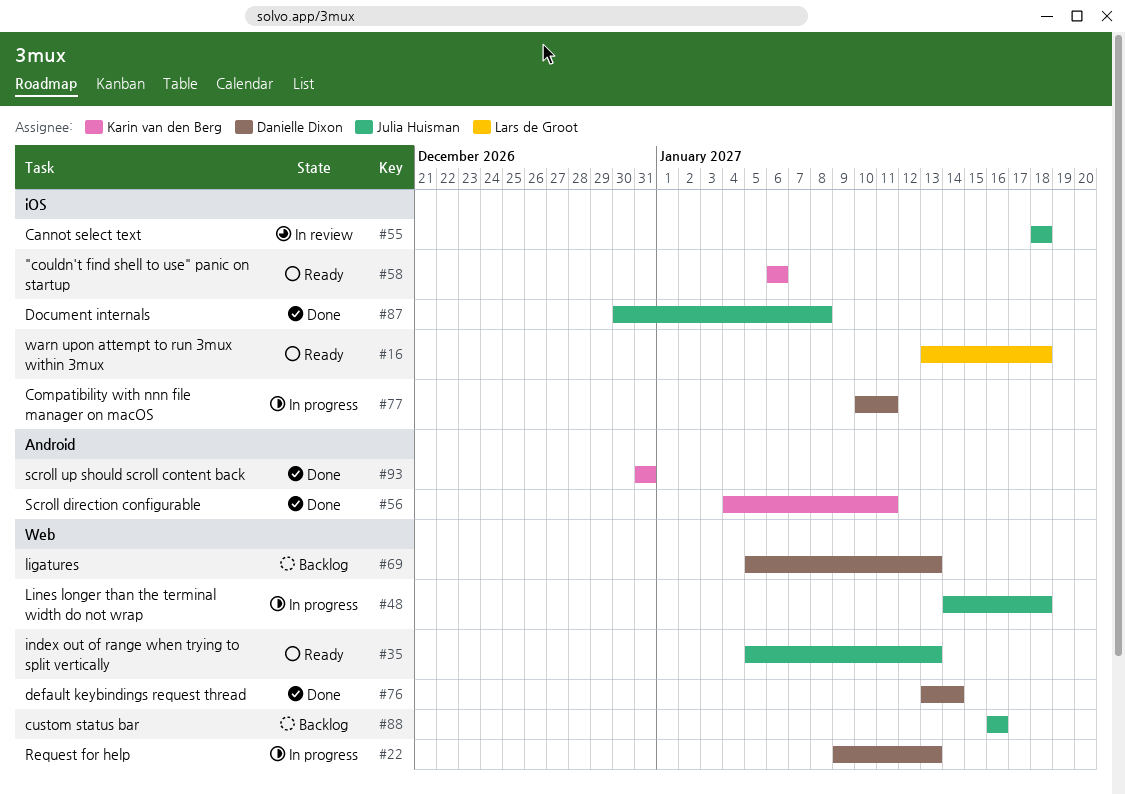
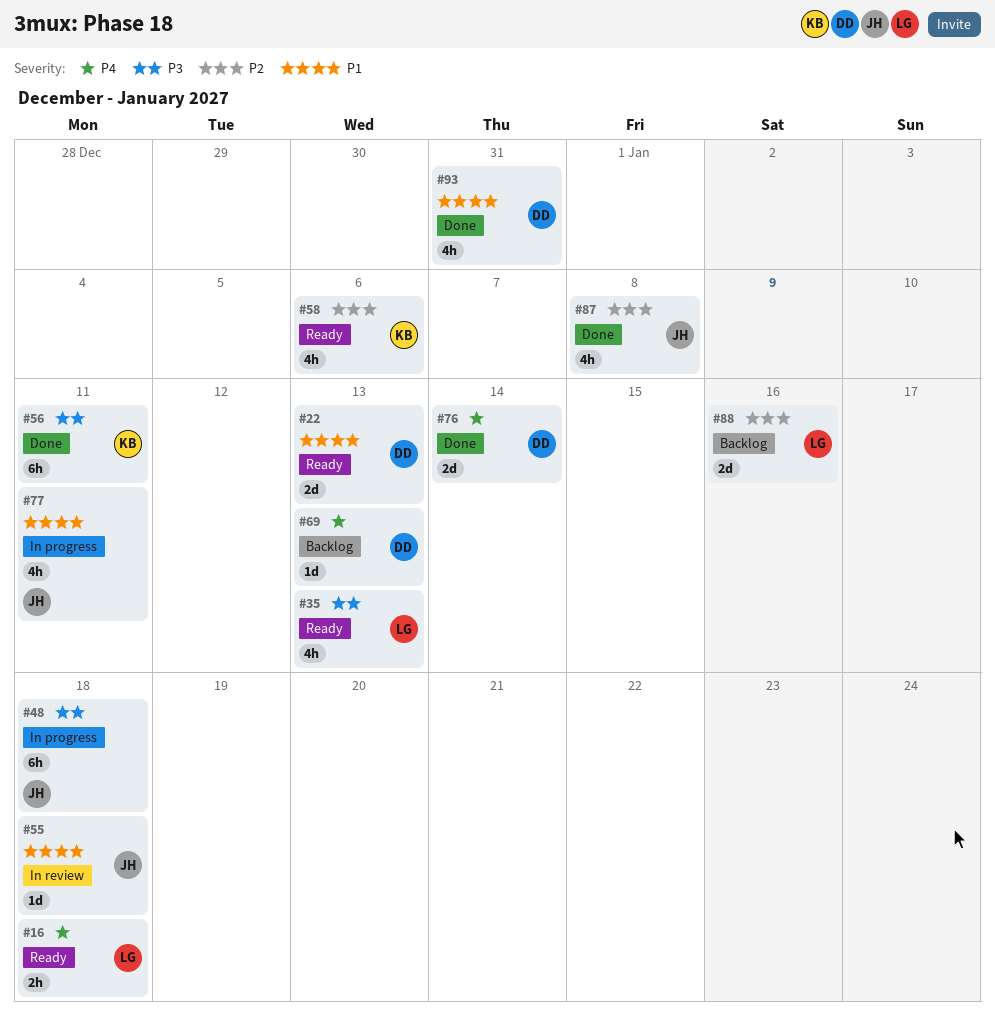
#22, status: In progress -> Ready
#35, owner: Julia Huisman -> Lars de Groot
#77, owner: Danielle Dixon -> Julia Huisman
#88, owner: Julia Huisman -> Lars de Groot
#93, owner: Karin van den Berg -> Danielle Dixon

